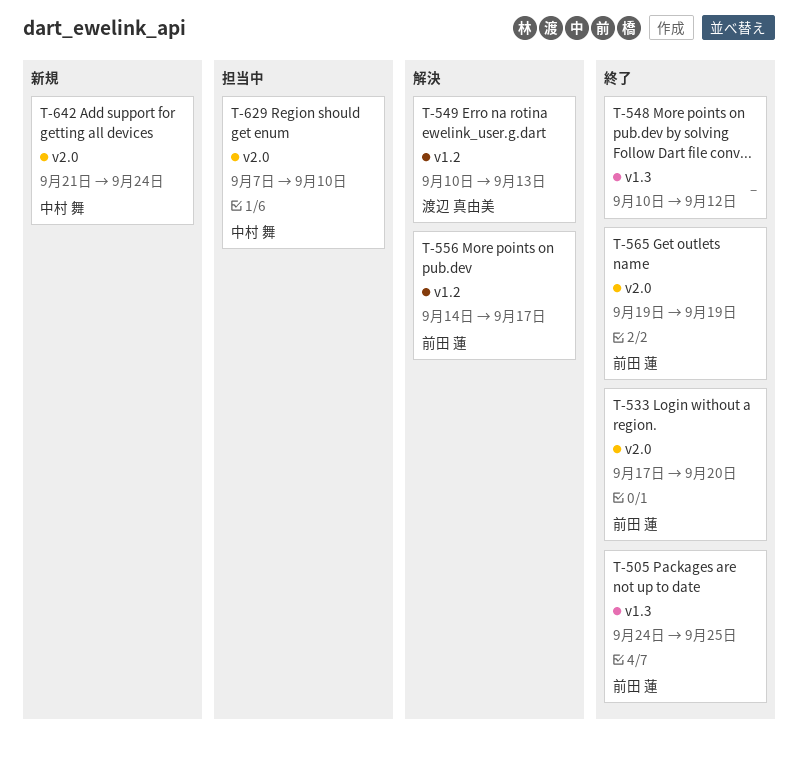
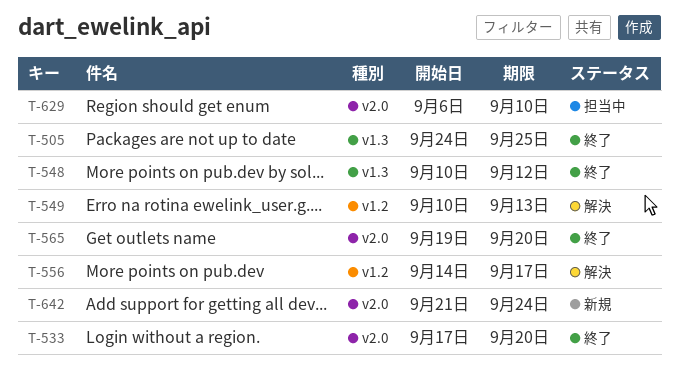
T-565, due: Sep 19 -> Sep 20
T-629, start: Sep 7 -> Sep 6

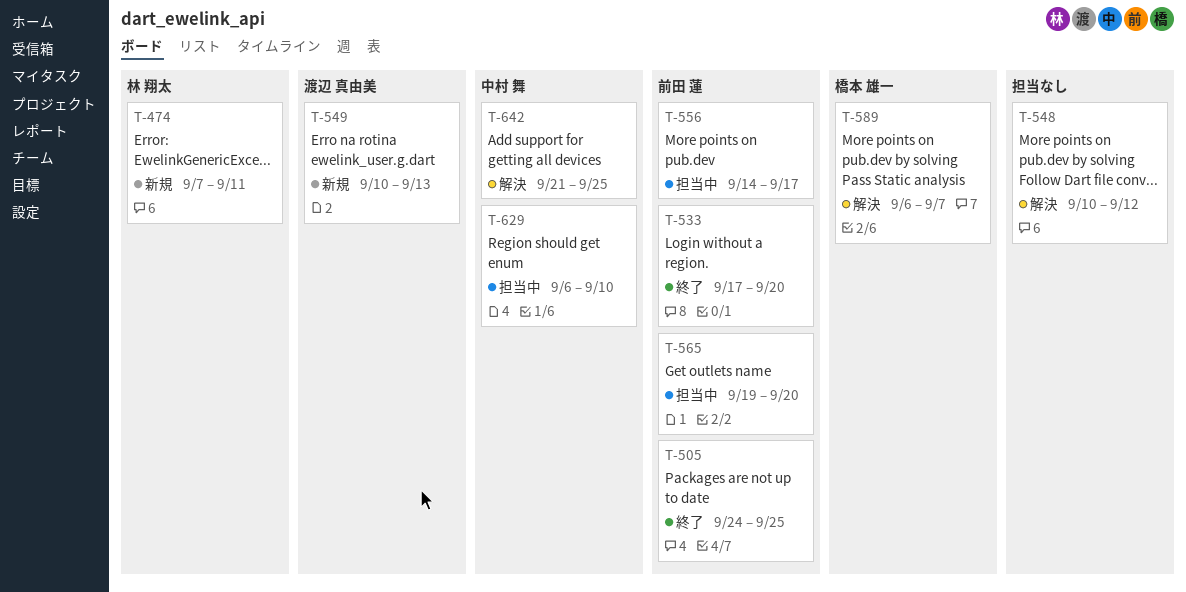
T-474: none -> present
T-548, status: 終了 -> 解決
T-549, status: 解決 -> 新規
T-556, status: 解決 -> 担当中
T-565, status: 終了 -> 担当中
T-589: none -> present
T-642, status: 新規 -> 解決
T-642, due: Sep 24 -> Sep 25

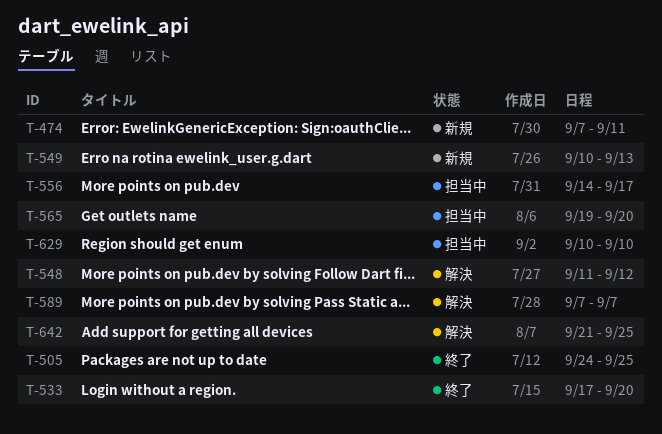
T-548, start: Sep 10 -> Sep 11
T-589, start: Sep 6 -> Sep 7
T-629, start: Sep 6 -> Sep 10

